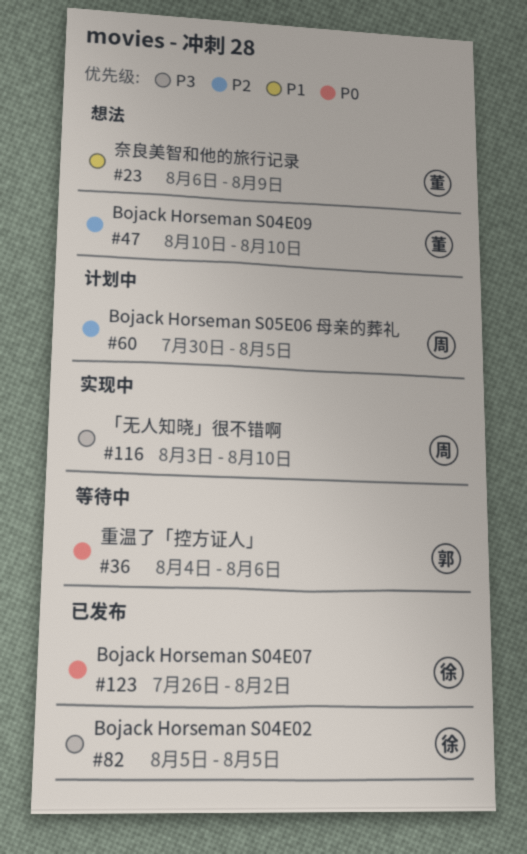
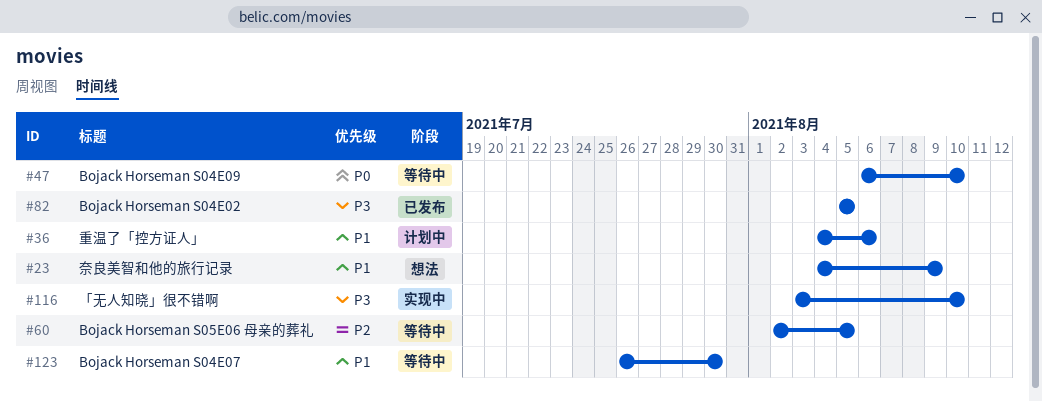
#23, start: Aug 6 -> Aug 4
#36, status: 等待中 -> 计划中
#36, priority: P0 -> P1
#47, status: 想法 -> 等待中
#47, priority: P2 -> P0
#47, start: Aug 10 -> Aug 6
#60, status: 计划中 -> 等待中
#60, start: Jul 30 -> Aug 2
#123, status: 已发布 -> 等待中
#123, priority: P0 -> P1
#123, due: Aug 2 -> Jul 30

